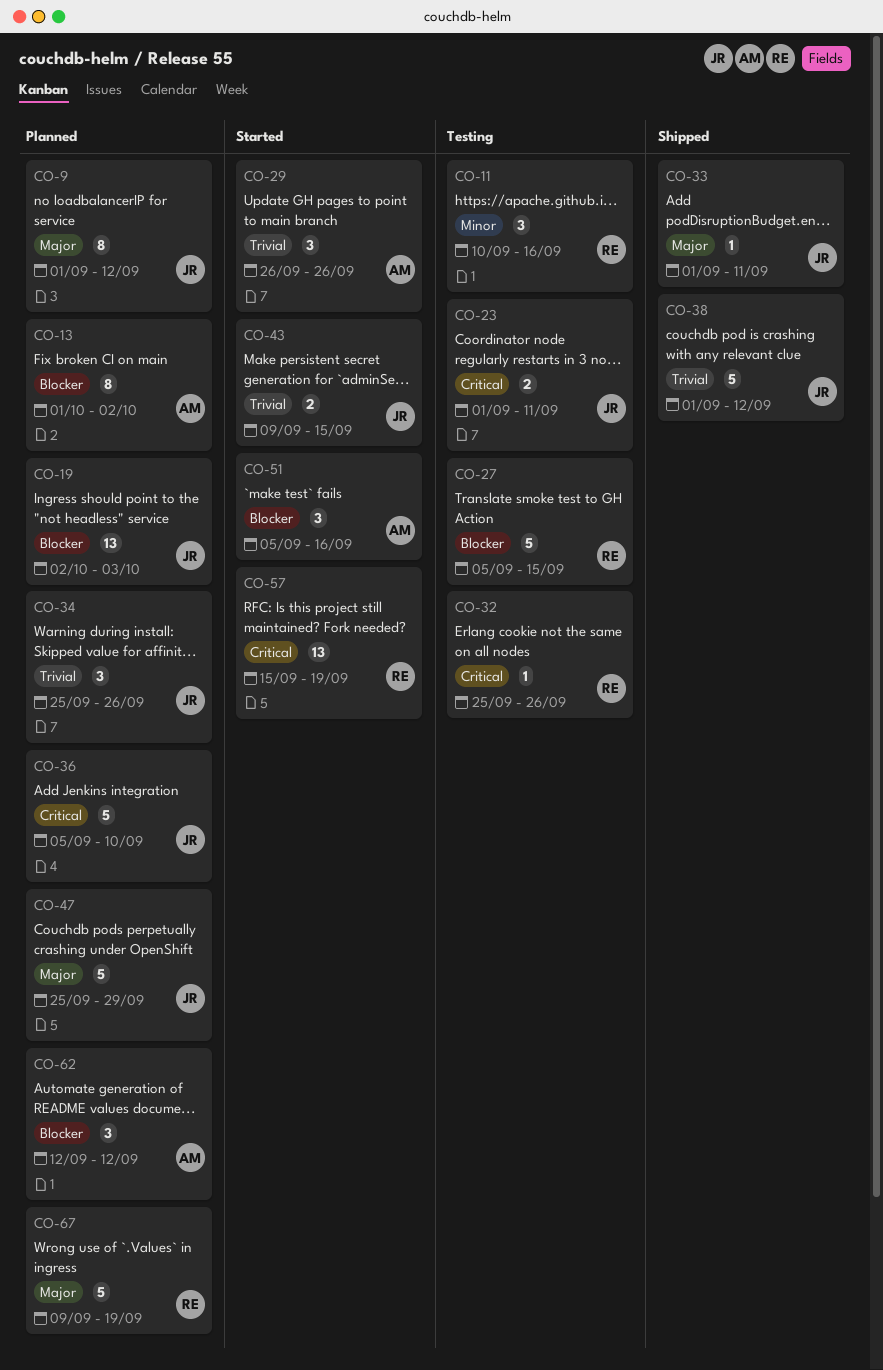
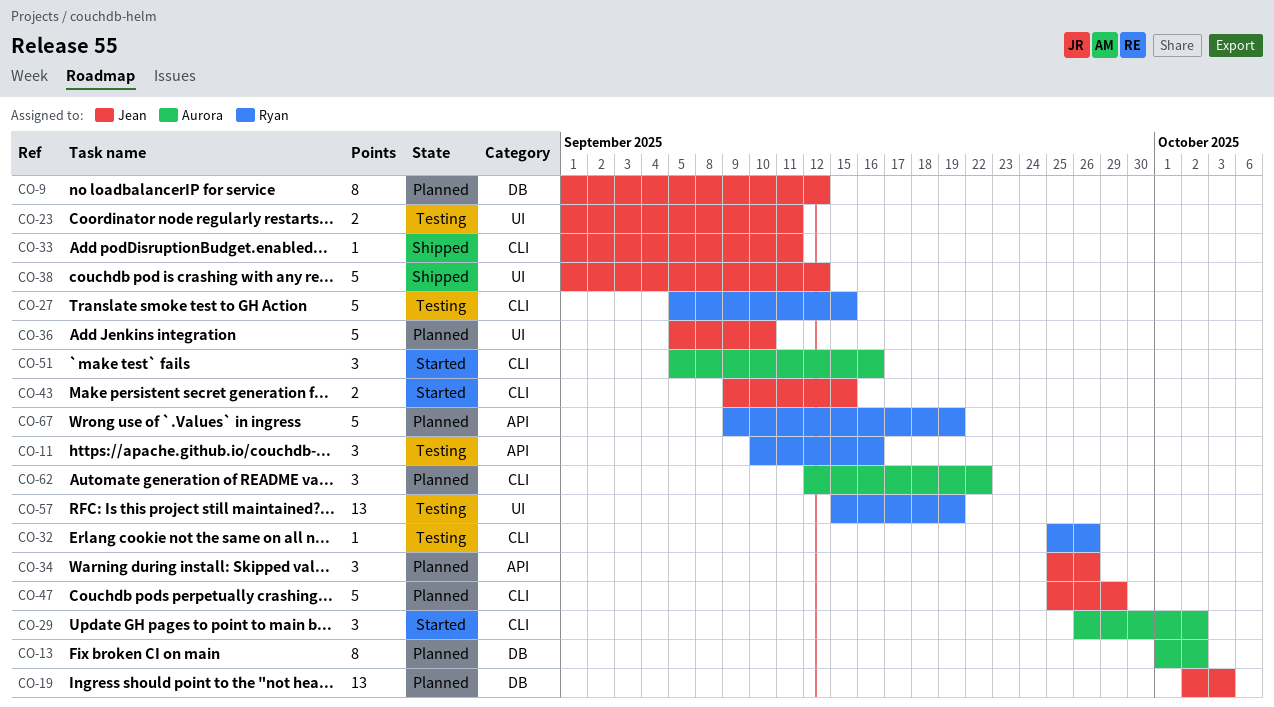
CO-29, due: Sep 26 -> Oct 2
CO-57, status: Started -> Testing
CO-62, due: Sep 12 -> Sep 22

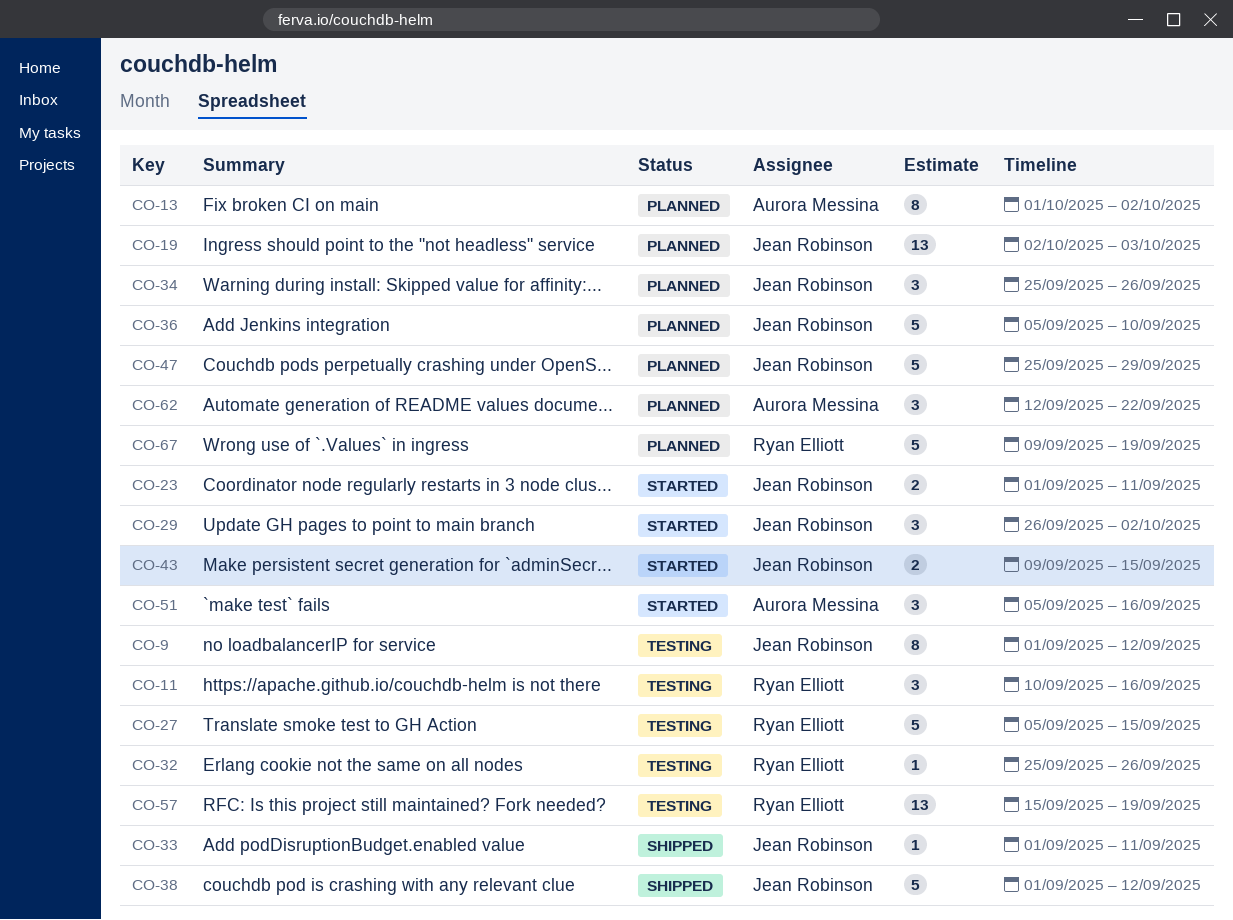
CO-9, status: Planned -> Testing
CO-23, status: Testing -> Started
CO-29, owner: Aurora Messina -> Jean Robinson

